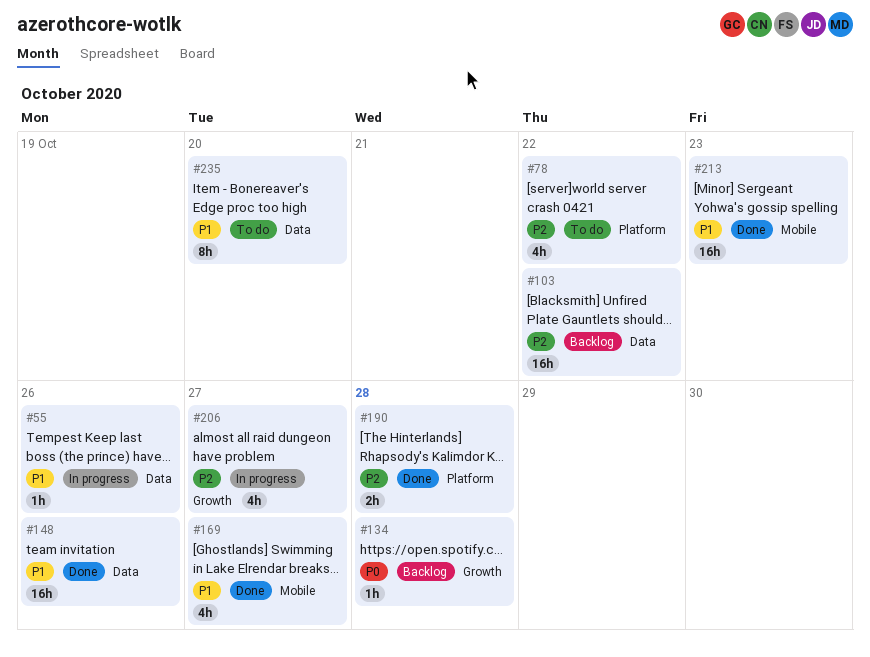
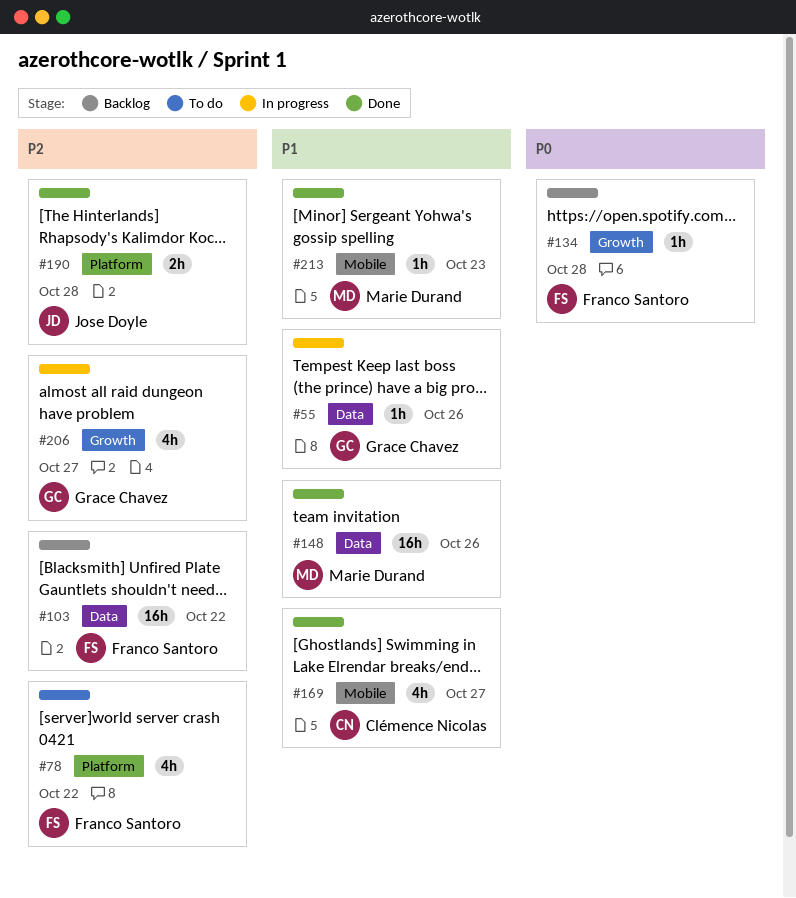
#213, estimate: 16h -> 1h
#235: present -> none

